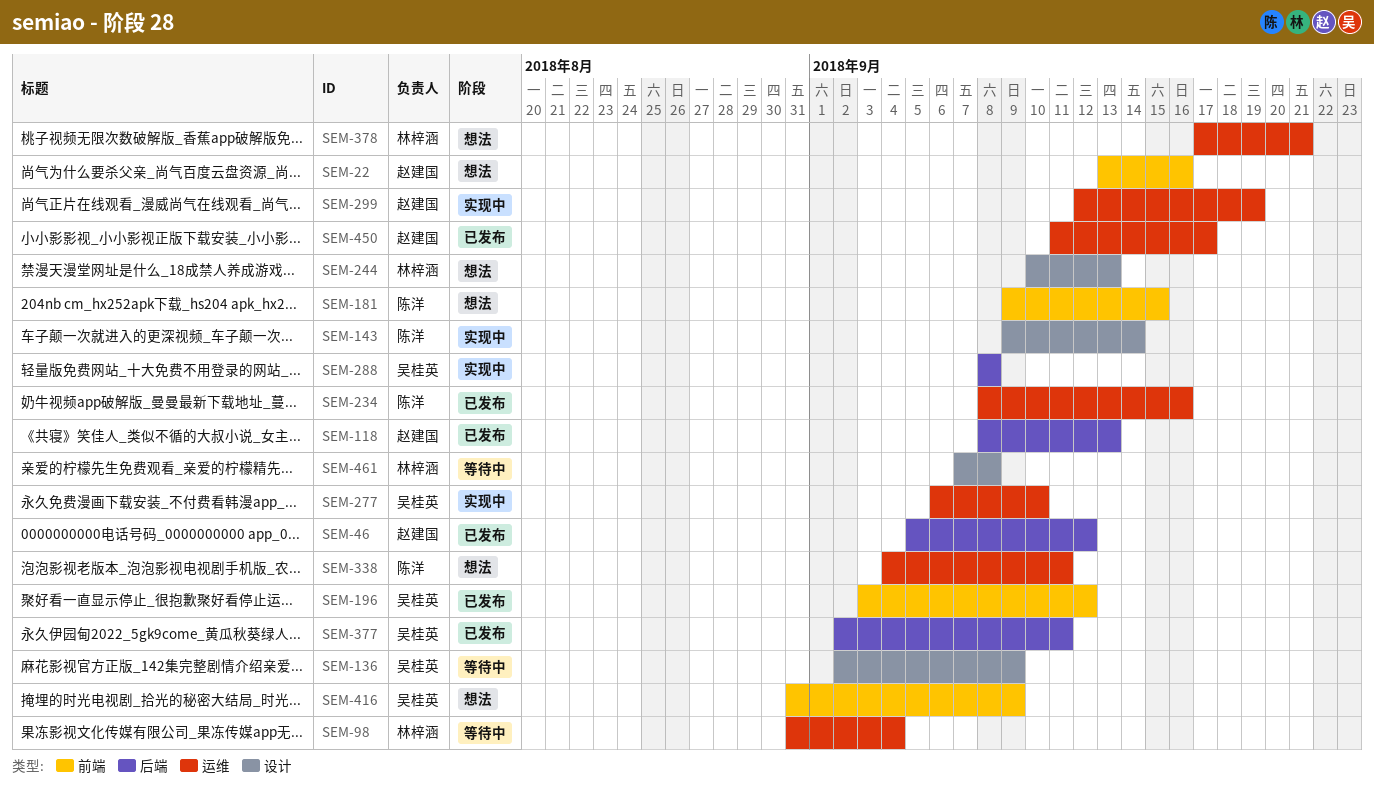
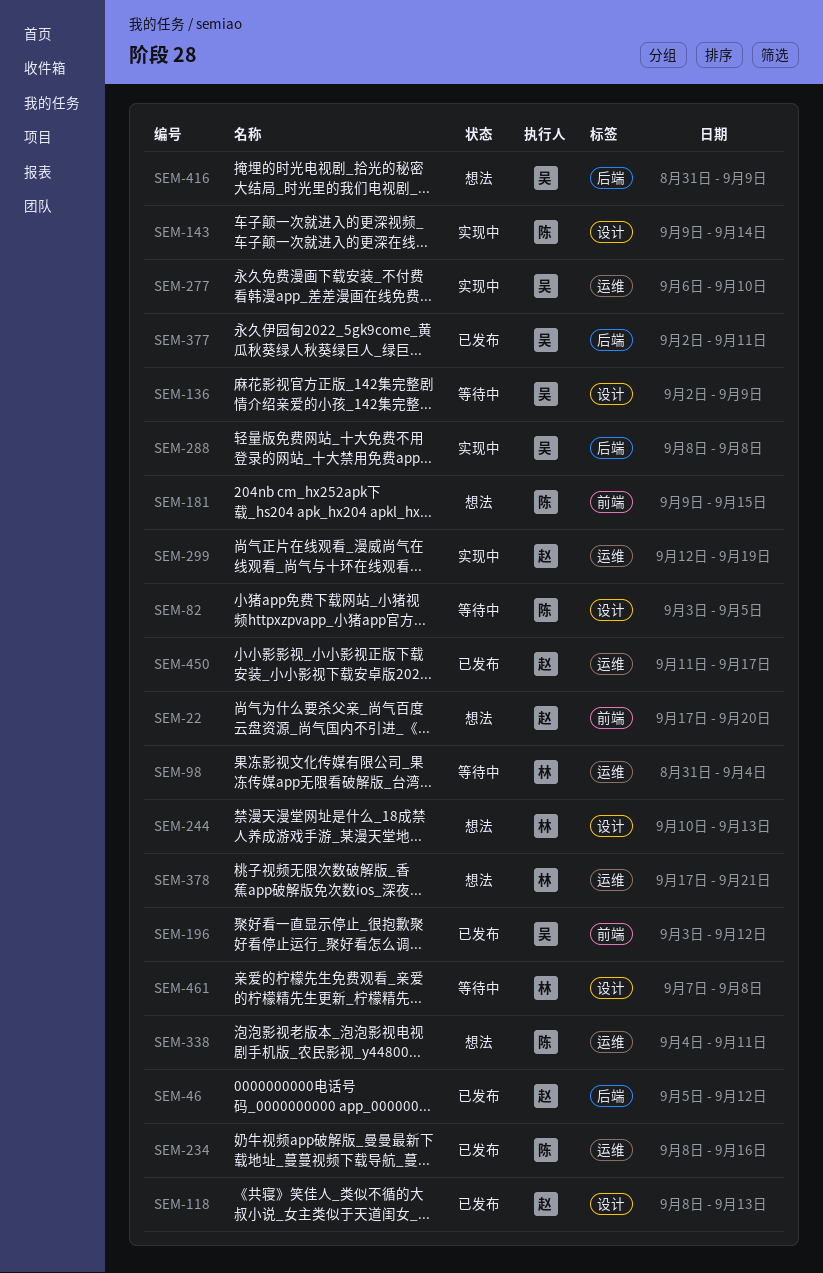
SEM-22, start: Sep 13 -> Sep 17
SEM-22, due: Sep 16 -> Sep 20
SEM-82: none -> present
SEM-118, label: 后端 -> 设计
SEM-416, label: 前端 -> 后端

